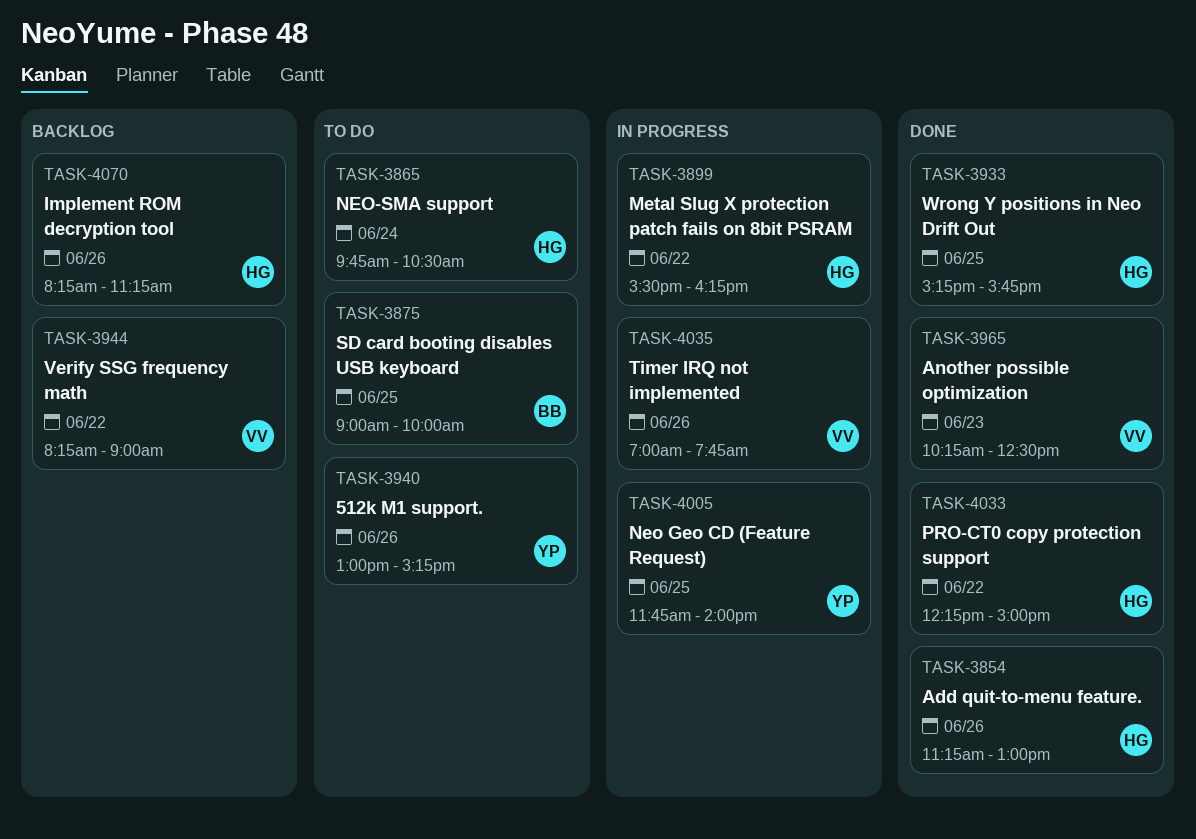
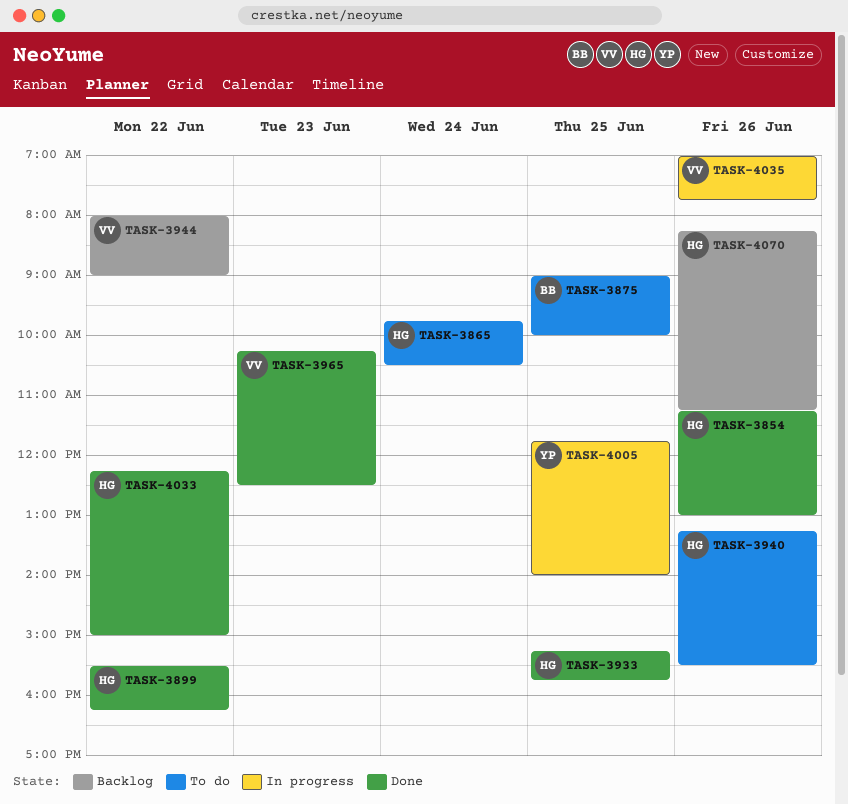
TASK-3899, status: In progress -> Done
TASK-3940, owner: YP -> HG
TASK-3940, begins: 13:00 -> 13:15
TASK-3940, ends: 15:15 -> 15:30
TASK-3944, begins: 08:15 -> 08:00

